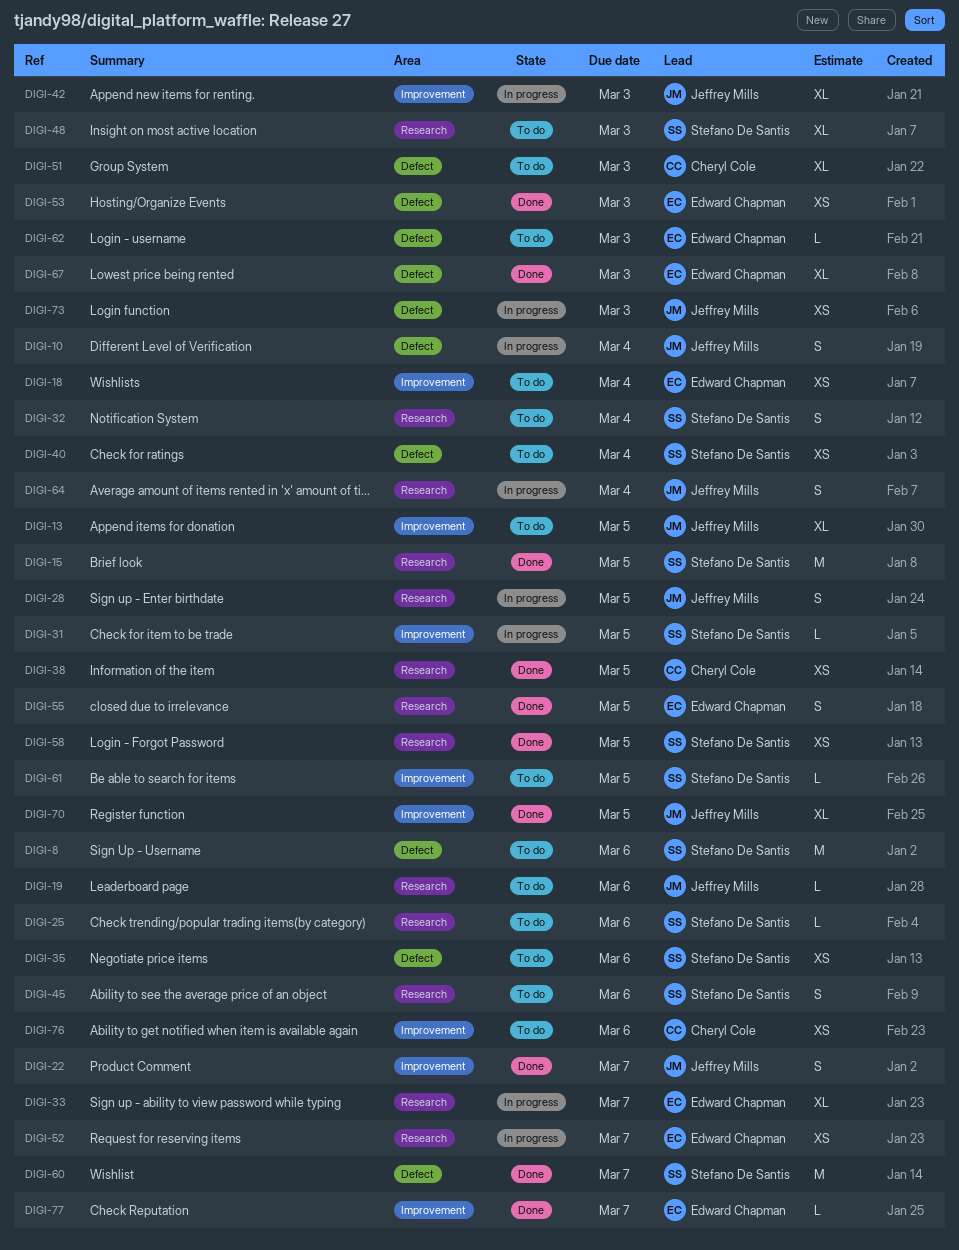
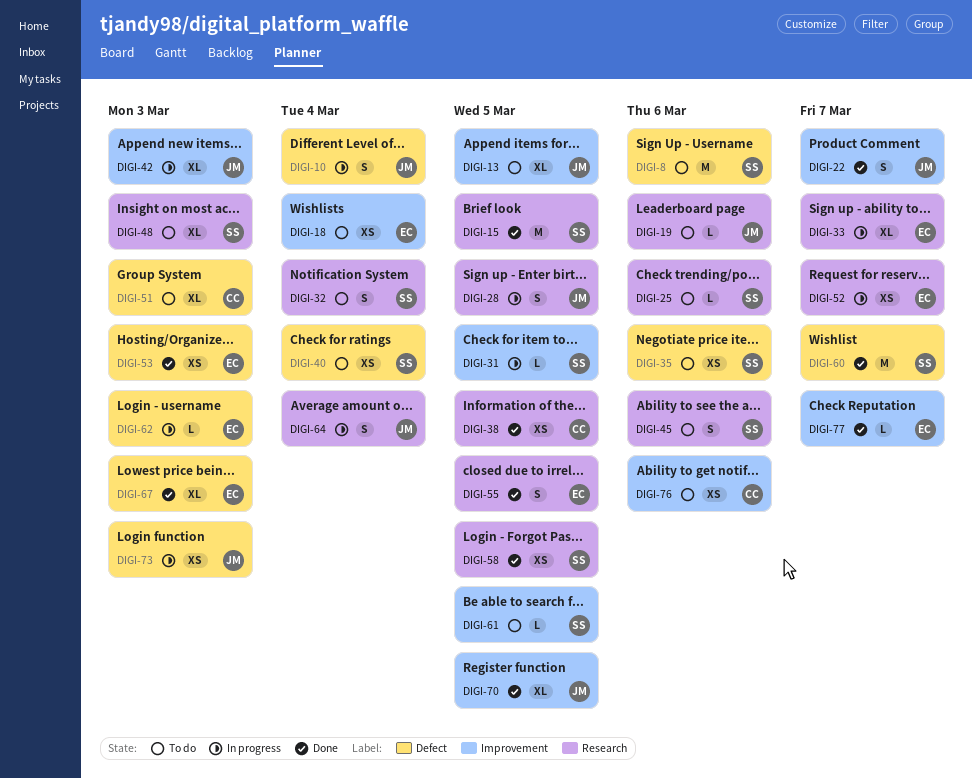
DIGI-62, status: To do -> In progress

